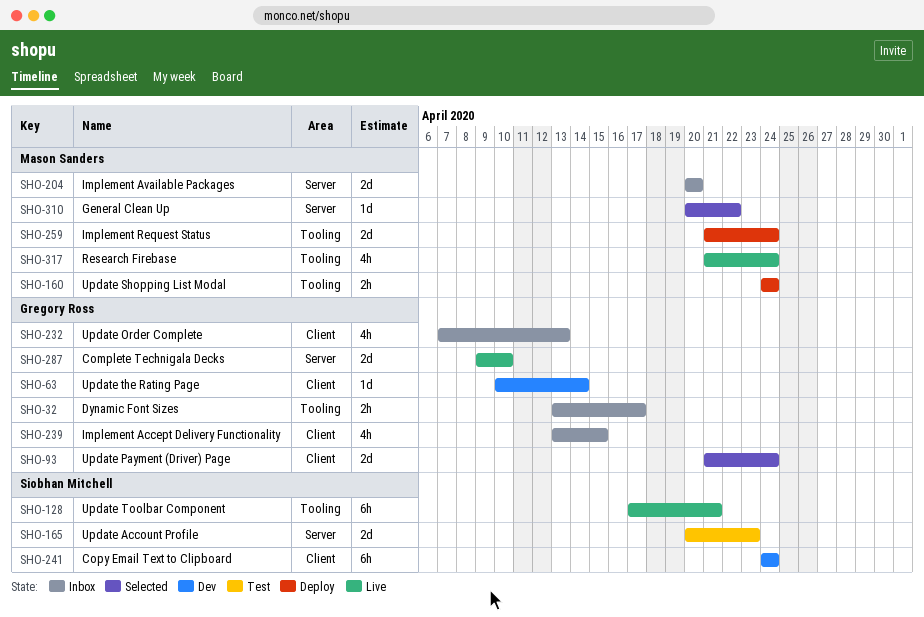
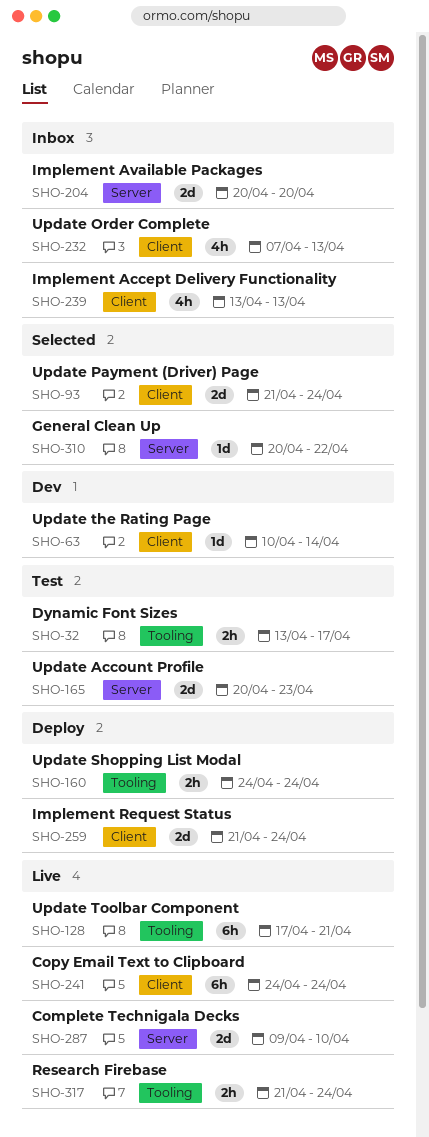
SHO-32, status: Inbox -> Test
SHO-239, due: Apr 15 -> Apr 13
SHO-241, status: Dev -> Live
SHO-259, label: Tooling -> Client
SHO-317, estimate: 4h -> 2h

